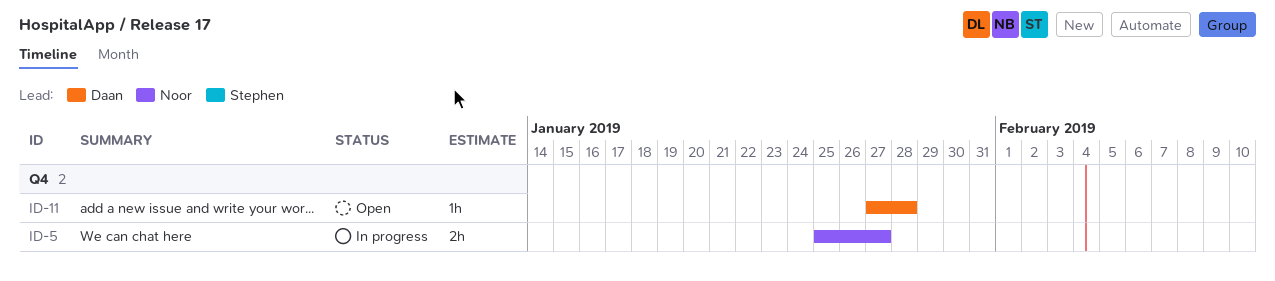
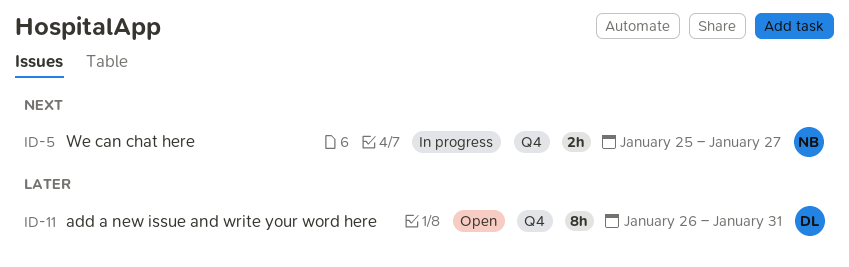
ID-11, estimate: 1h -> 8h
ID-11, start: Jan 27 -> Jan 26
ID-11, due: Jan 28 -> Jan 31

